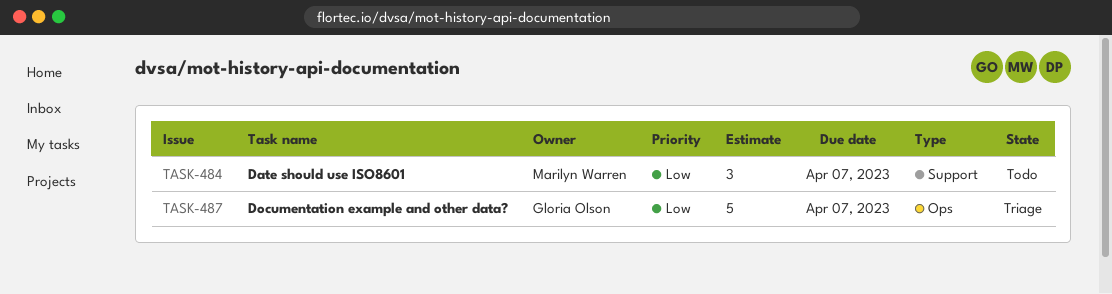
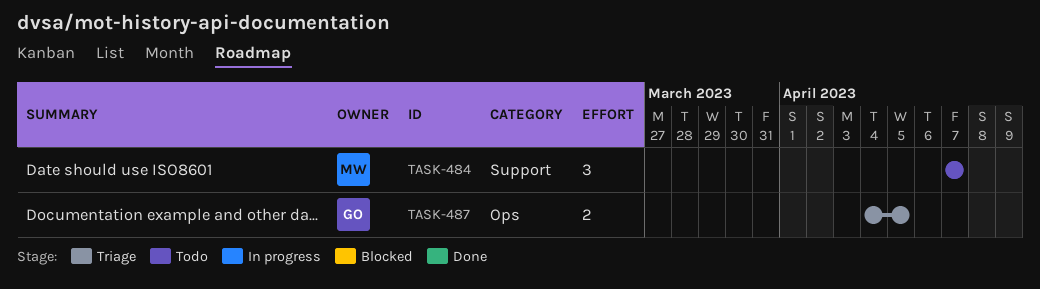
TASK-487, estimate: 5 -> 2
TASK-487, due: Apr 7 -> Apr 5

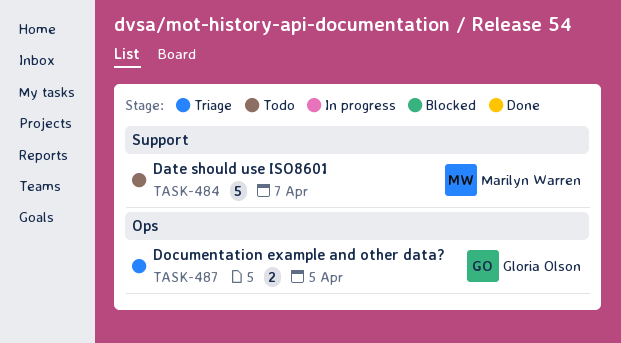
TASK-484, estimate: 3 -> 5

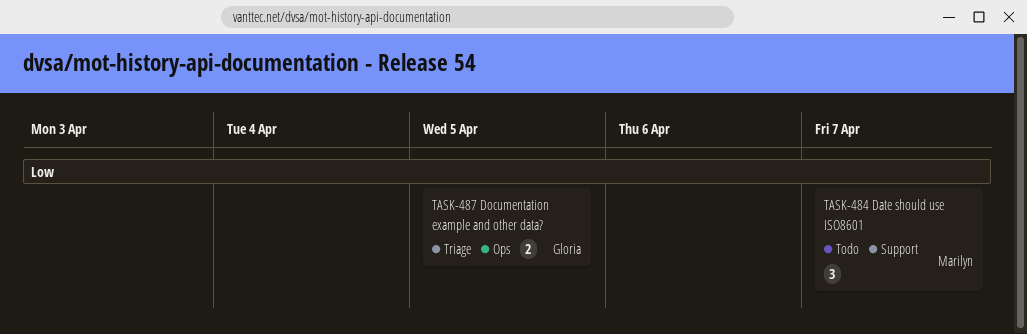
TASK-484, estimate: 5 -> 3

